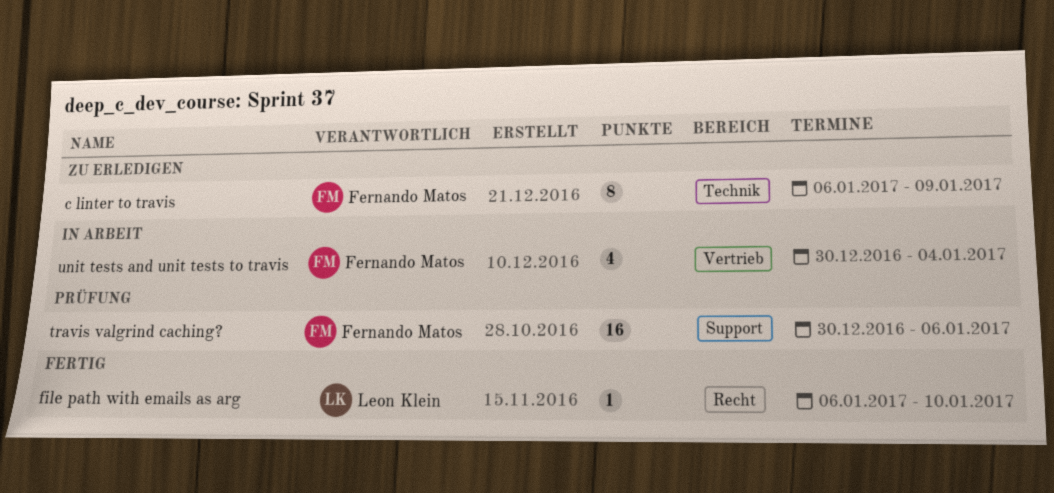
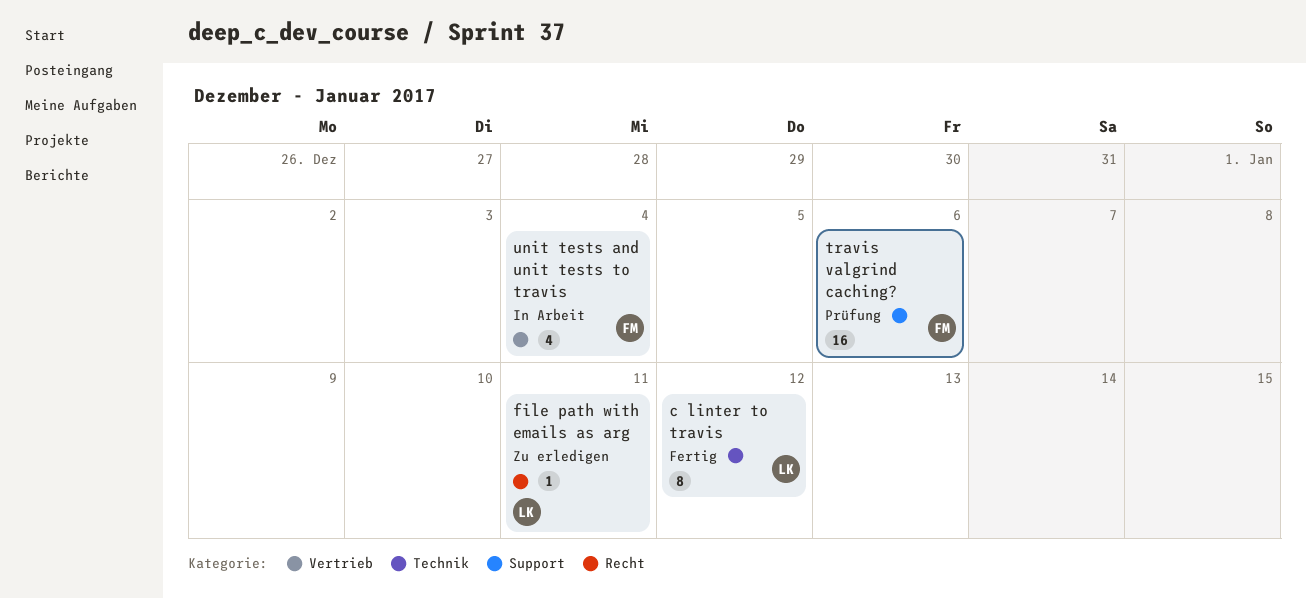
c linter to travis, status: Zu erledigen -> Fertig
c linter to travis, owner: Fernando Matos -> Leon Klein
c linter to travis, due: Jan 9 -> Jan 12
file path with emails as arg, status: Fertig -> Zu erledigen
file path with emails as arg, due: Jan 10 -> Jan 11

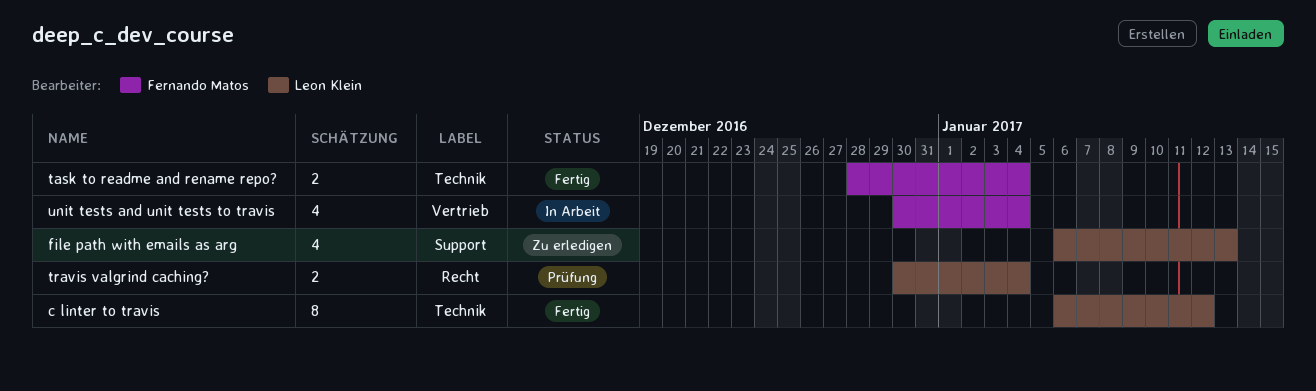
file path with emails as arg, label: Recht -> Support
file path with emails as arg, estimate: 1 -> 4
file path with emails as arg, due: Jan 11 -> Jan 13
task to readme and rename repo?: none -> present
travis valgrind caching?, owner: Fernando Matos -> Leon Klein
travis valgrind caching?, label: Support -> Recht
travis valgrind caching?, estimate: 16 -> 2
travis valgrind caching?, due: Jan 6 -> Jan 4

